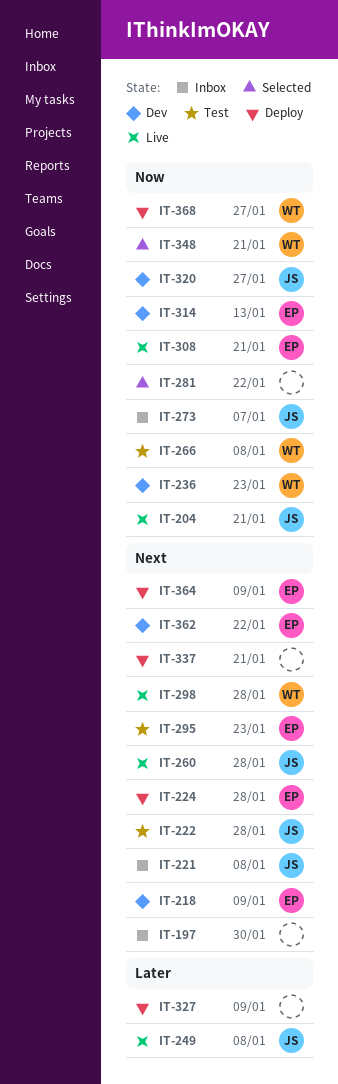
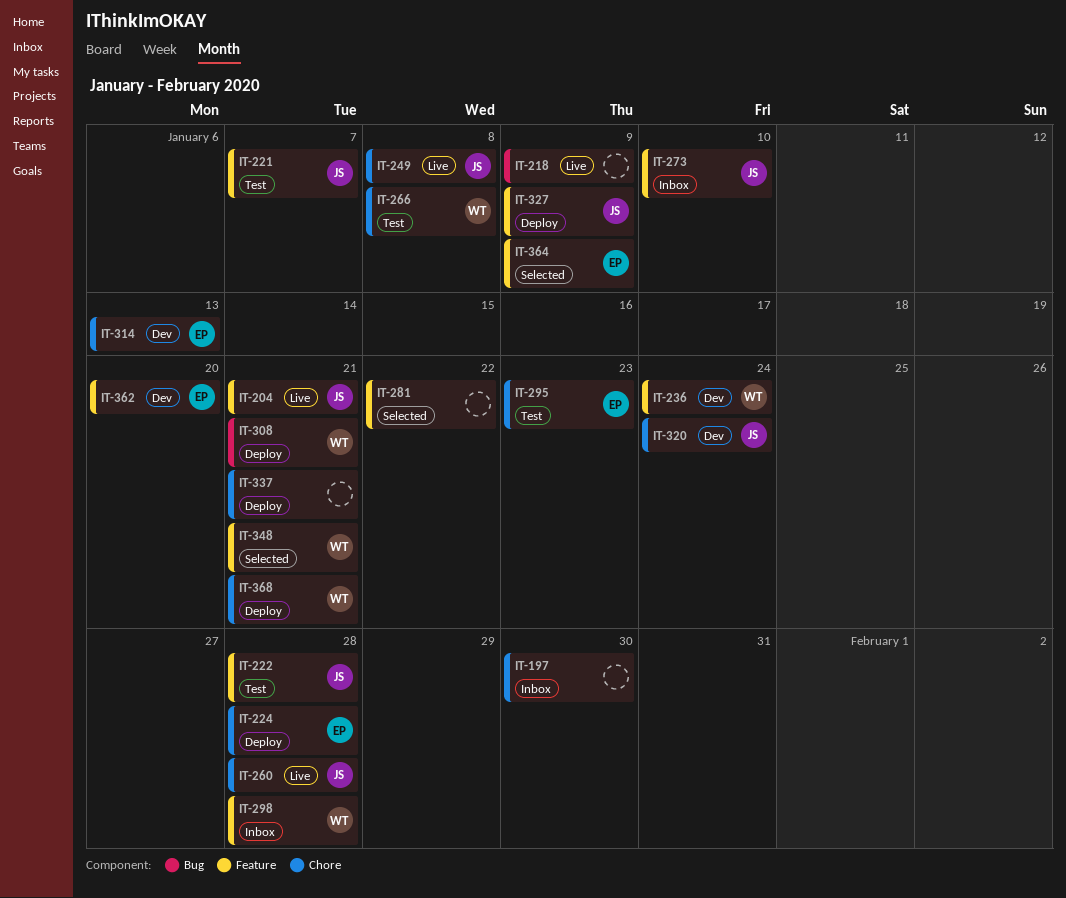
IT-218, status: Dev -> Live
IT-218, owner: EP -> none
IT-221, status: Inbox -> Test
IT-221, due: Jan 8 -> Jan 7
IT-236, due: Jan 23 -> Jan 24
IT-273, due: Jan 7 -> Jan 10
IT-298, status: Live -> Inbox
IT-308, status: Live -> Deploy
IT-308, owner: EP -> WT
IT-320, due: Jan 27 -> Jan 24
IT-327, owner: none -> JS
IT-362, due: Jan 22 -> Jan 20
IT-364, status: Deploy -> Selected
IT-368, due: Jan 27 -> Jan 21

